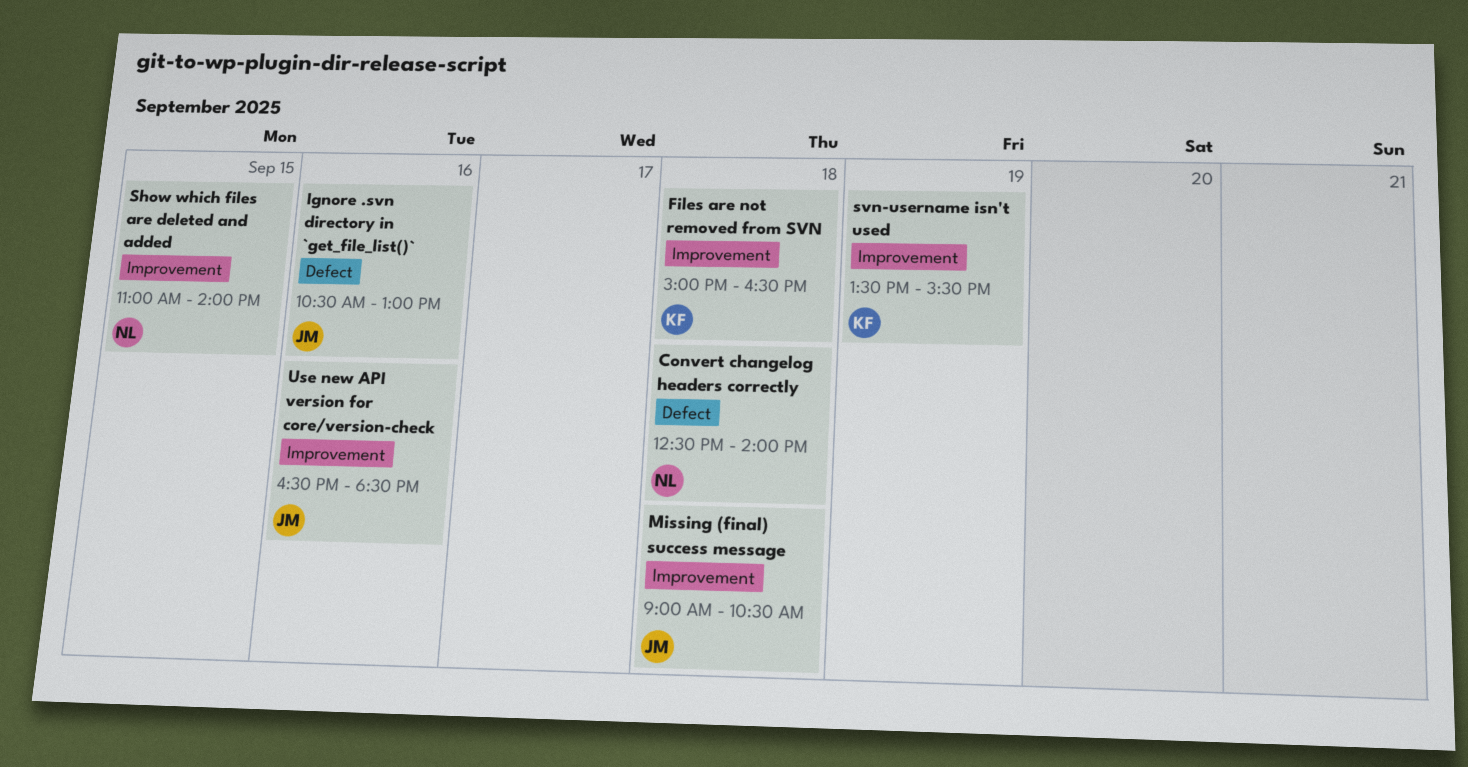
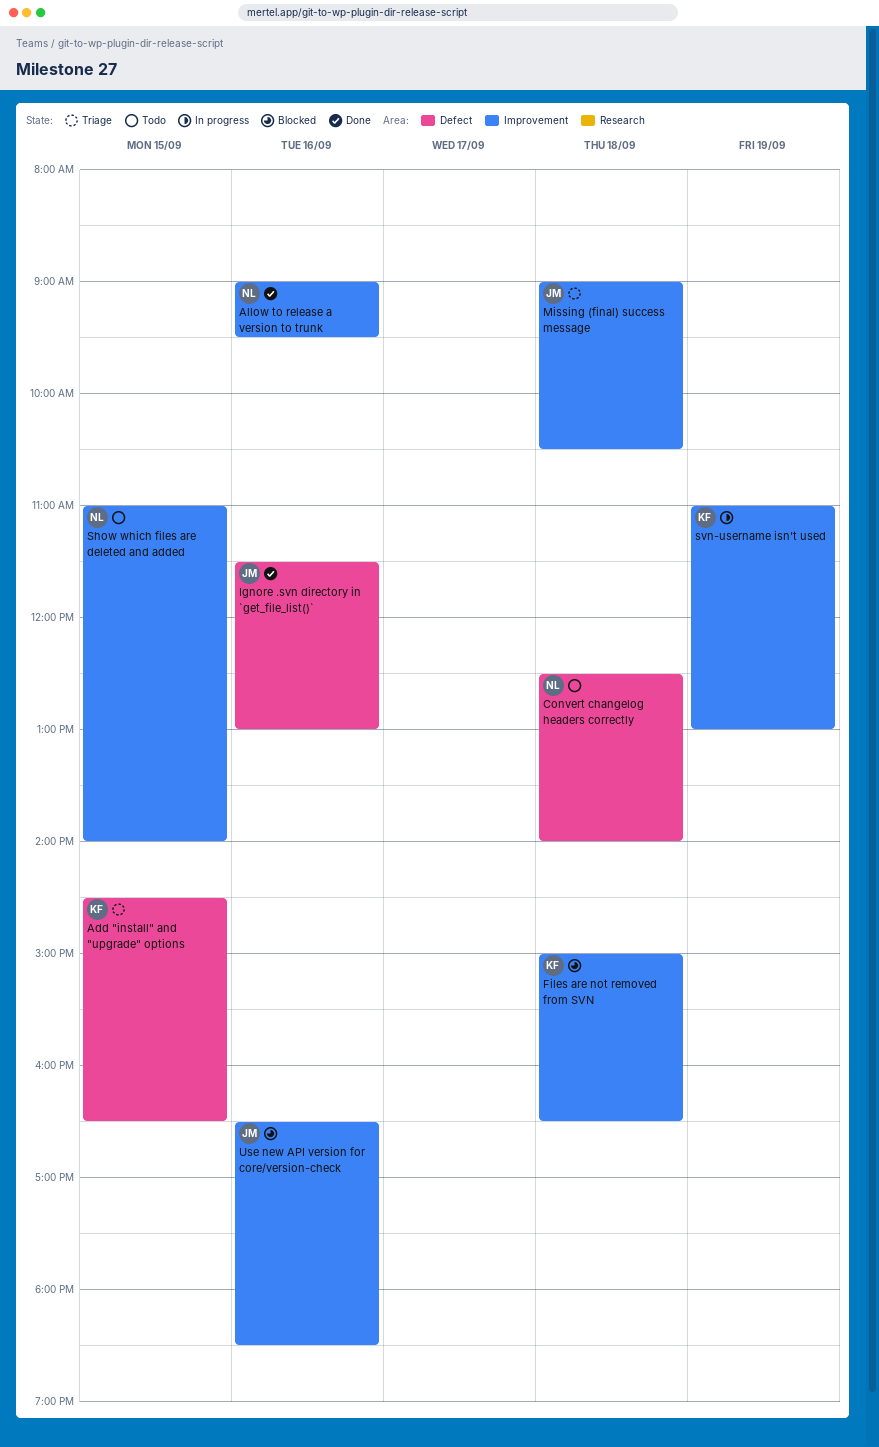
Add "install" and "upgrade" options: none -> present
Allow to release a version to trunk: none -> present
Ignore .svn directory in `get_file_list()`, begins: 10:30 -> 11:30
svn-username isn't used, begins: 13:30 -> 11:00
svn-username isn't used, ends: 15:30 -> 13:00

